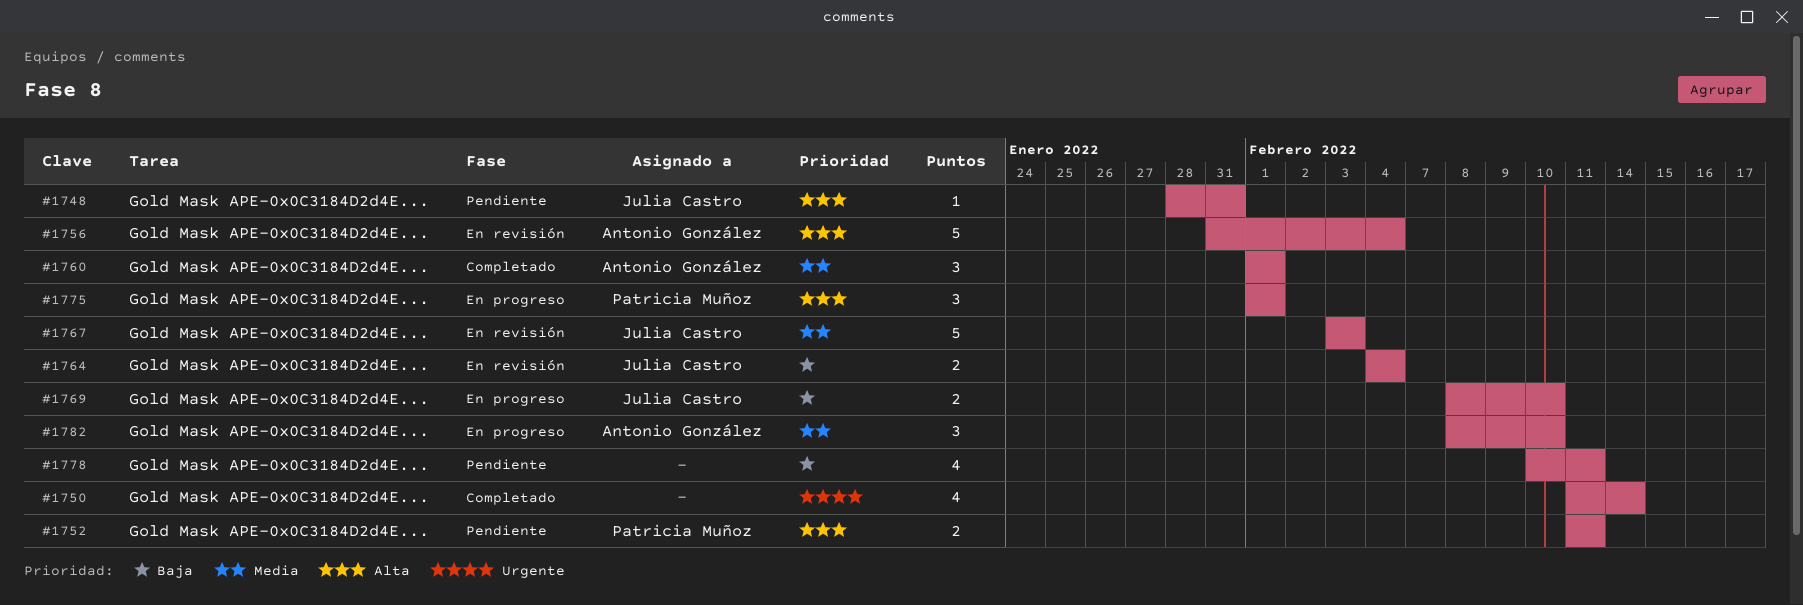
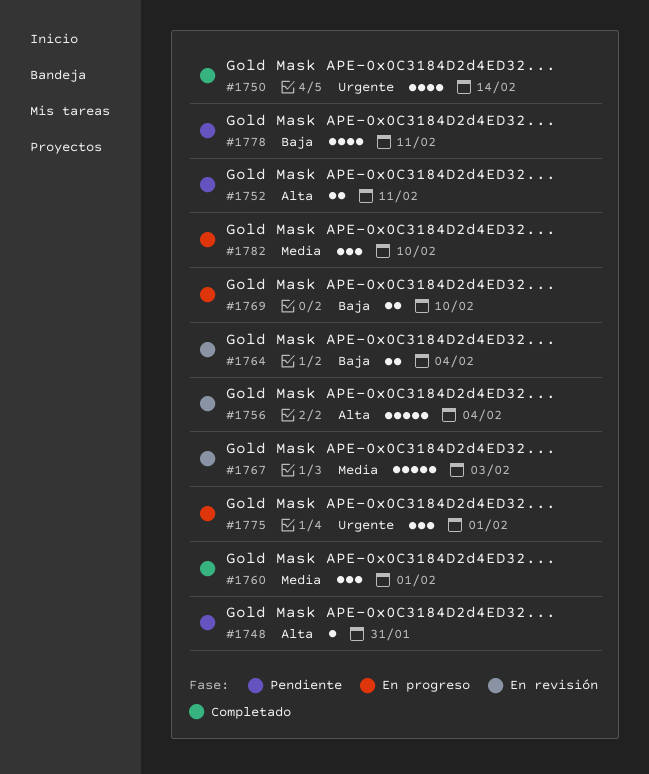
#1775, priority: Alta -> Urgente

